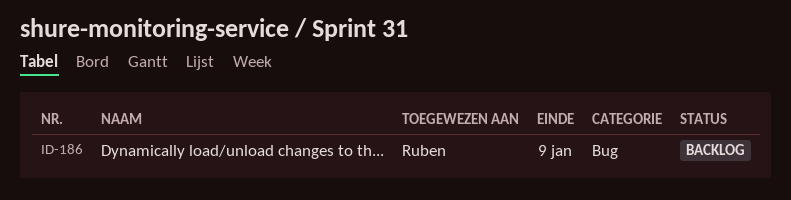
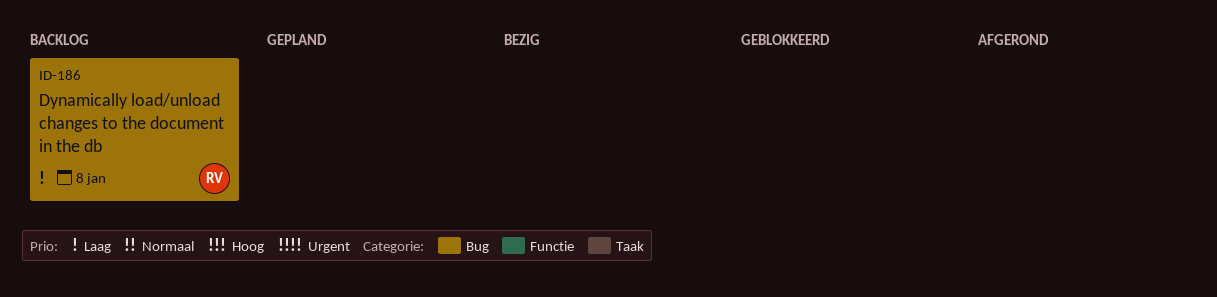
ID-186, due: Jan 9 -> Jan 8

